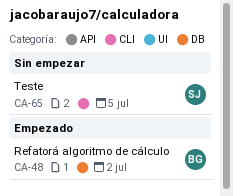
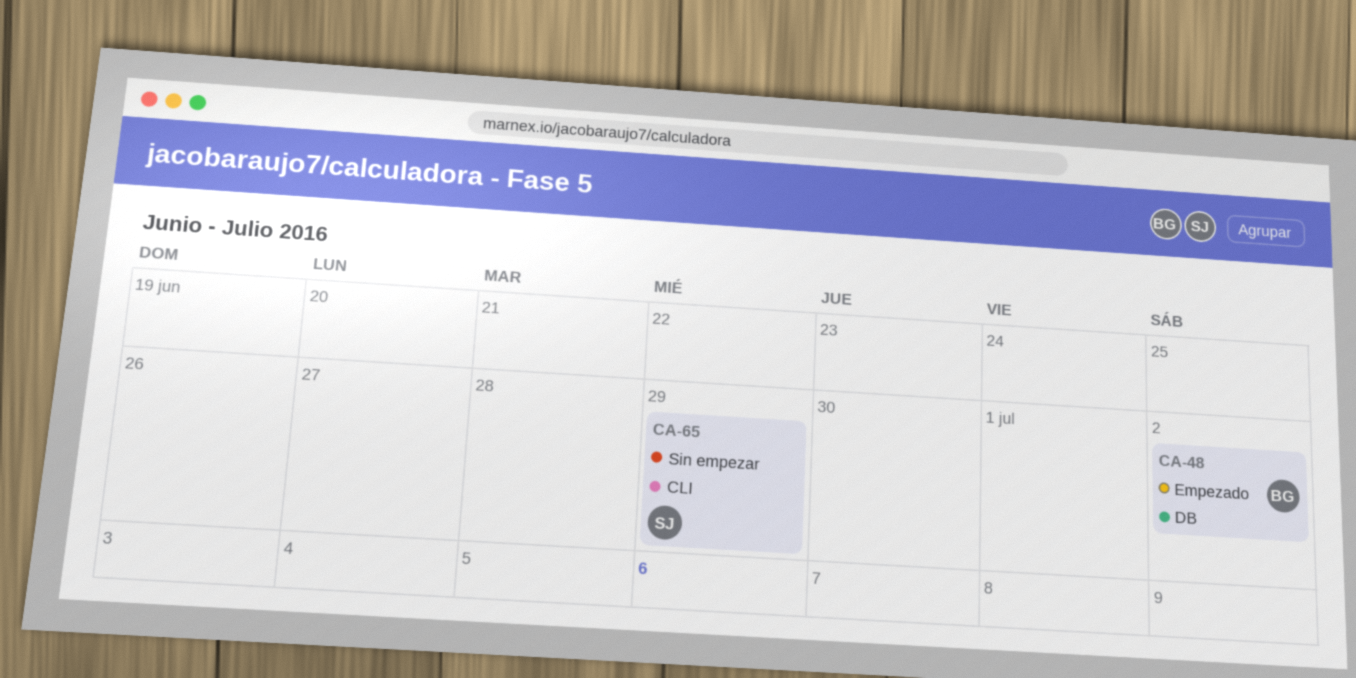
CA-65, due: Jul 5 -> Jun 29

